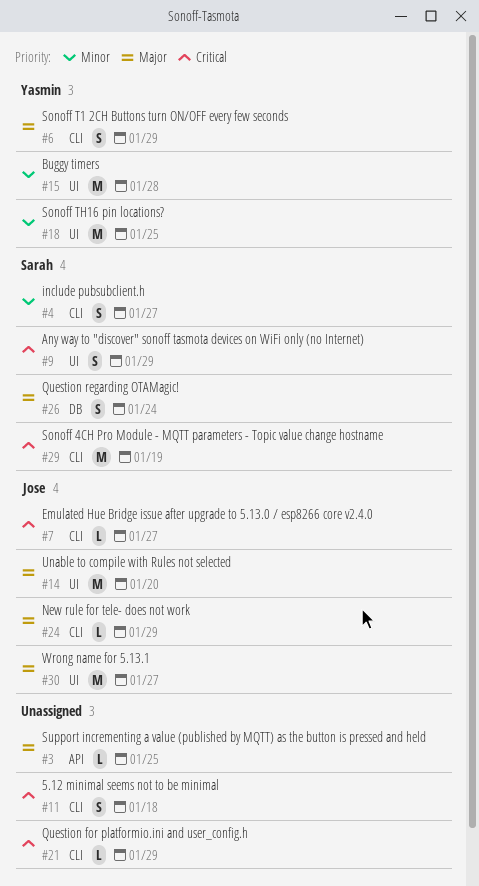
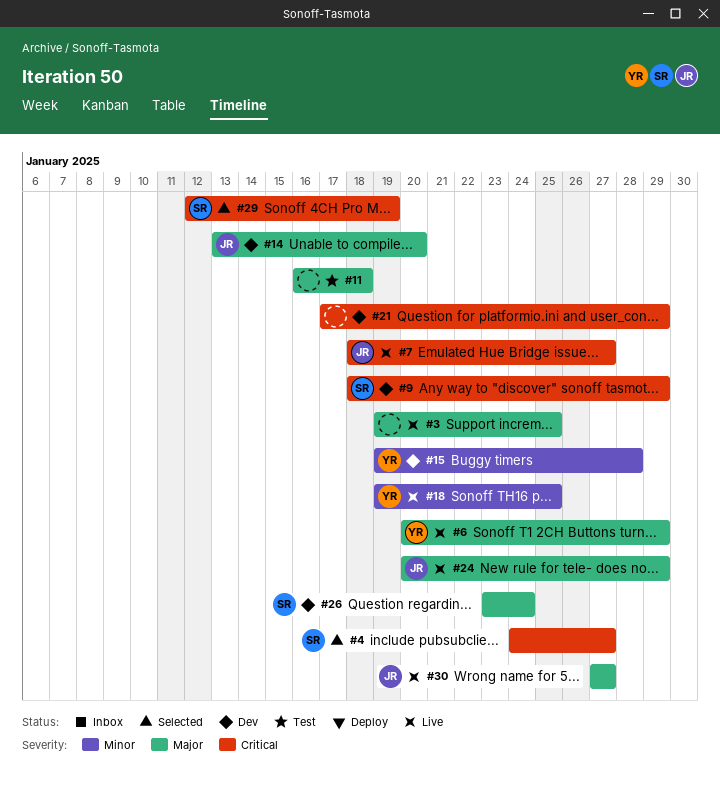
#4, priority: Minor -> Critical
#11, priority: Critical -> Major

